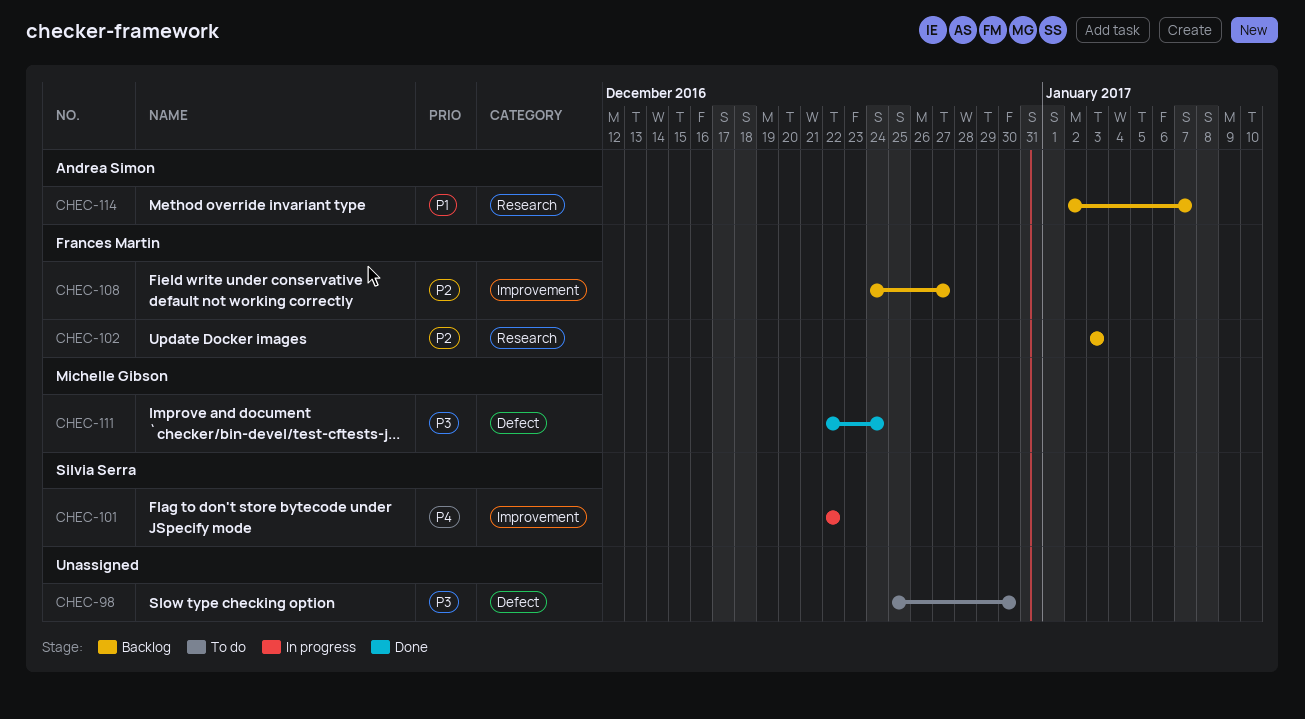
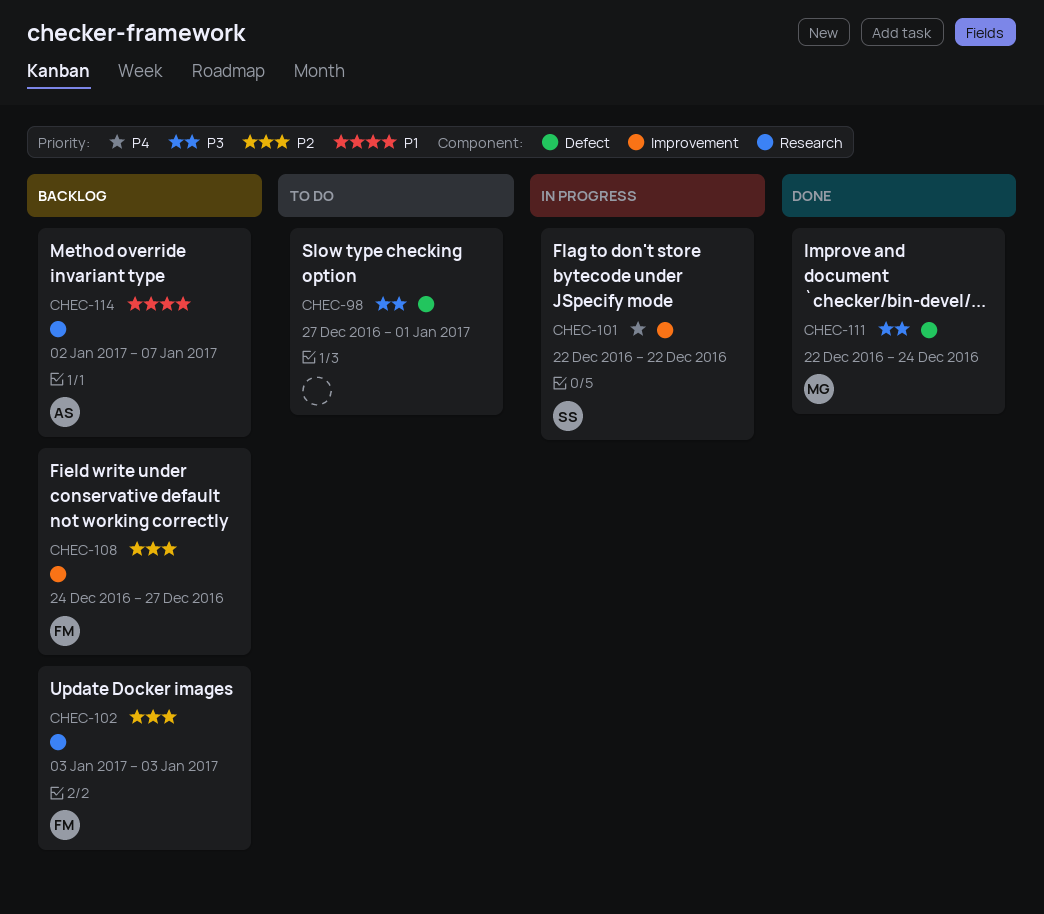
CHEC-98, start: Dec 25 -> Dec 27
CHEC-98, due: Dec 30 -> Jan 1

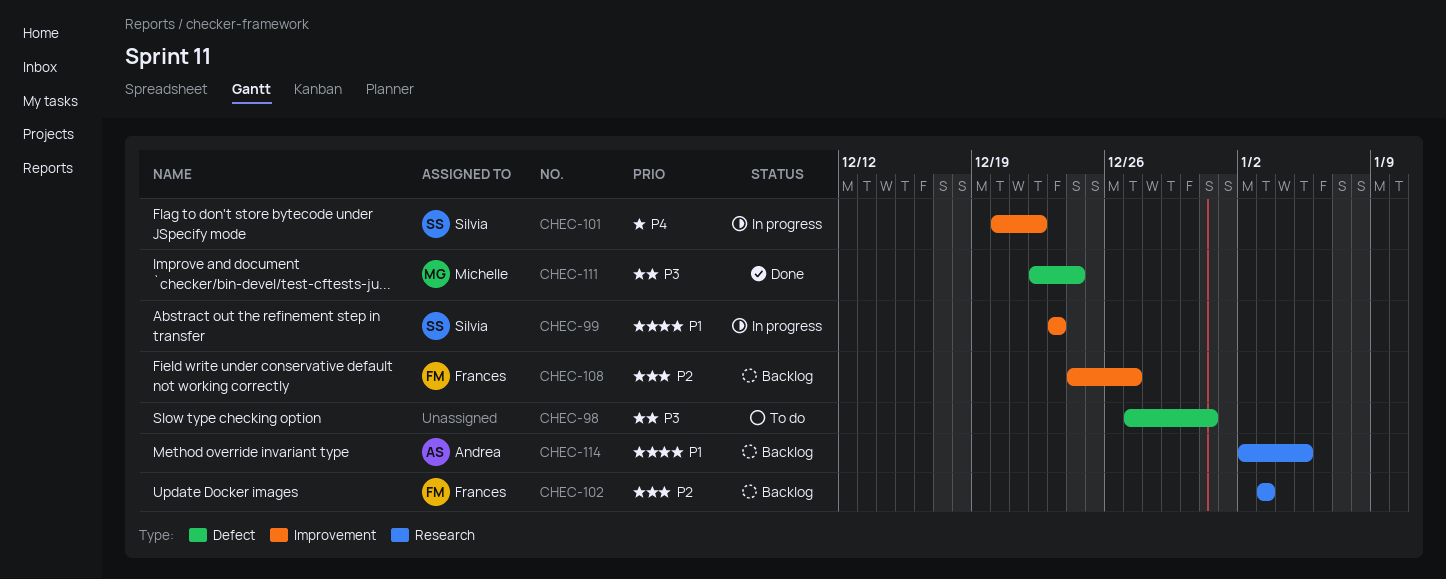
CHEC-98, due: Jan 1 -> Dec 31
CHEC-99: none -> present
CHEC-101, start: Dec 22 -> Dec 20
CHEC-114, due: Jan 7 -> Jan 5

